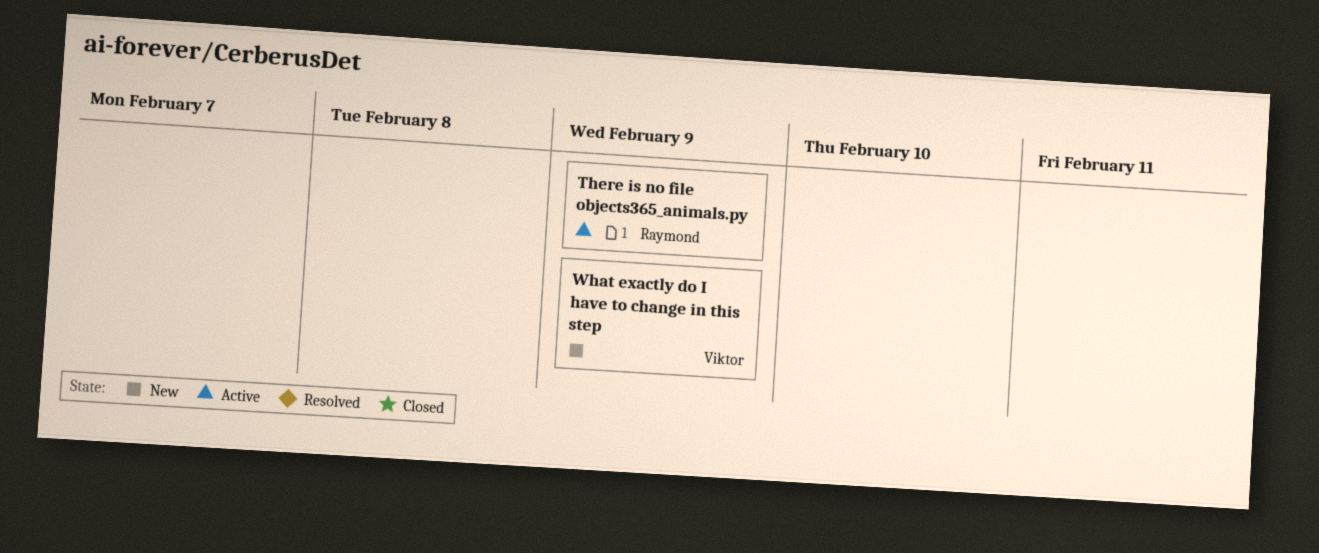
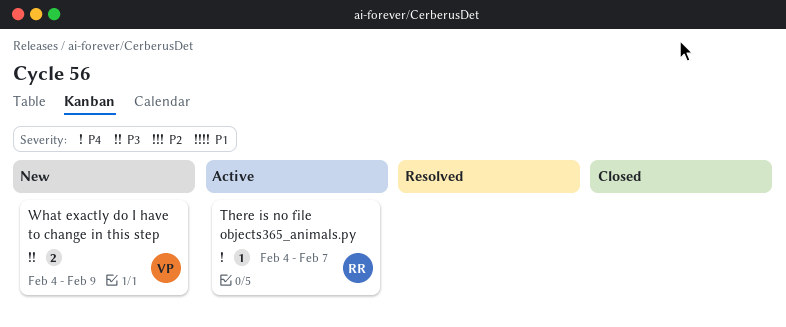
There is no file objects365_animals.py, due: Feb 9 -> Feb 7

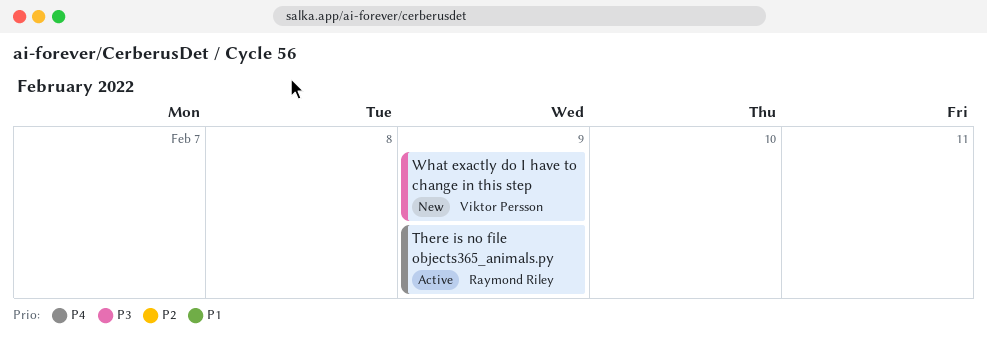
There is no file objects365_animals.py, due: Feb 7 -> Feb 9

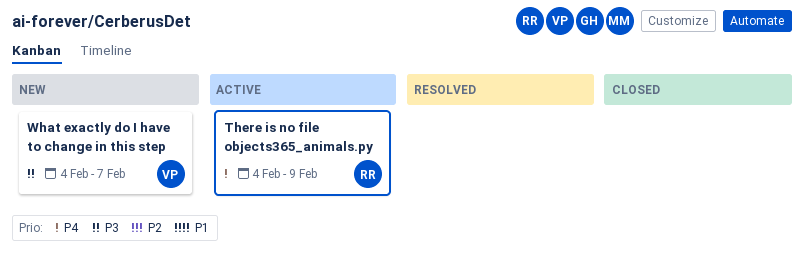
What exactly do I have to change in this step, due: Feb 9 -> Feb 7

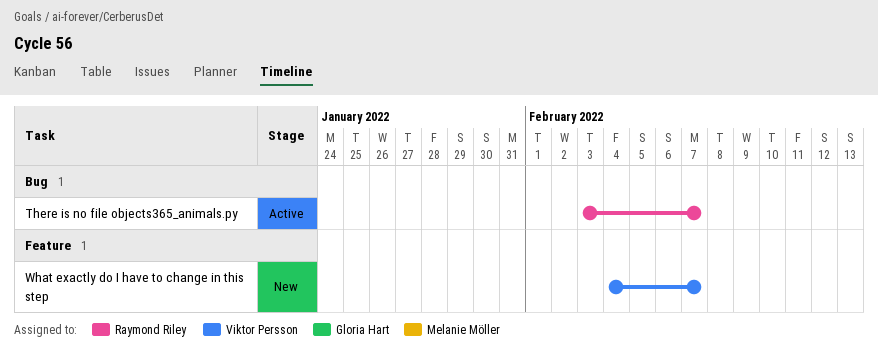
There is no file objects365_animals.py, start: Feb 4 -> Feb 3
There is no file objects365_animals.py, due: Feb 9 -> Feb 7

